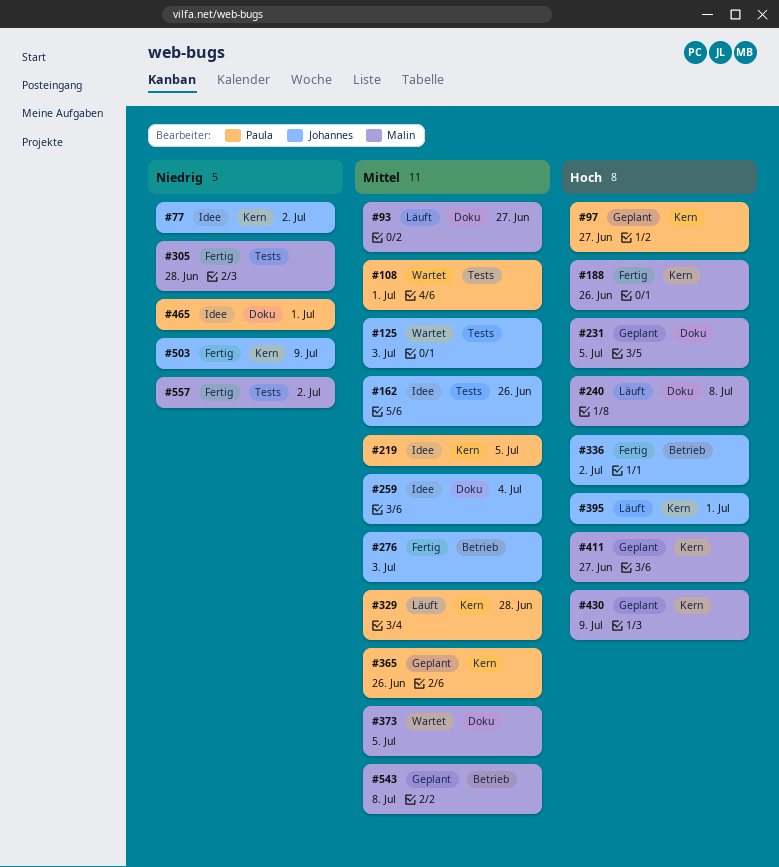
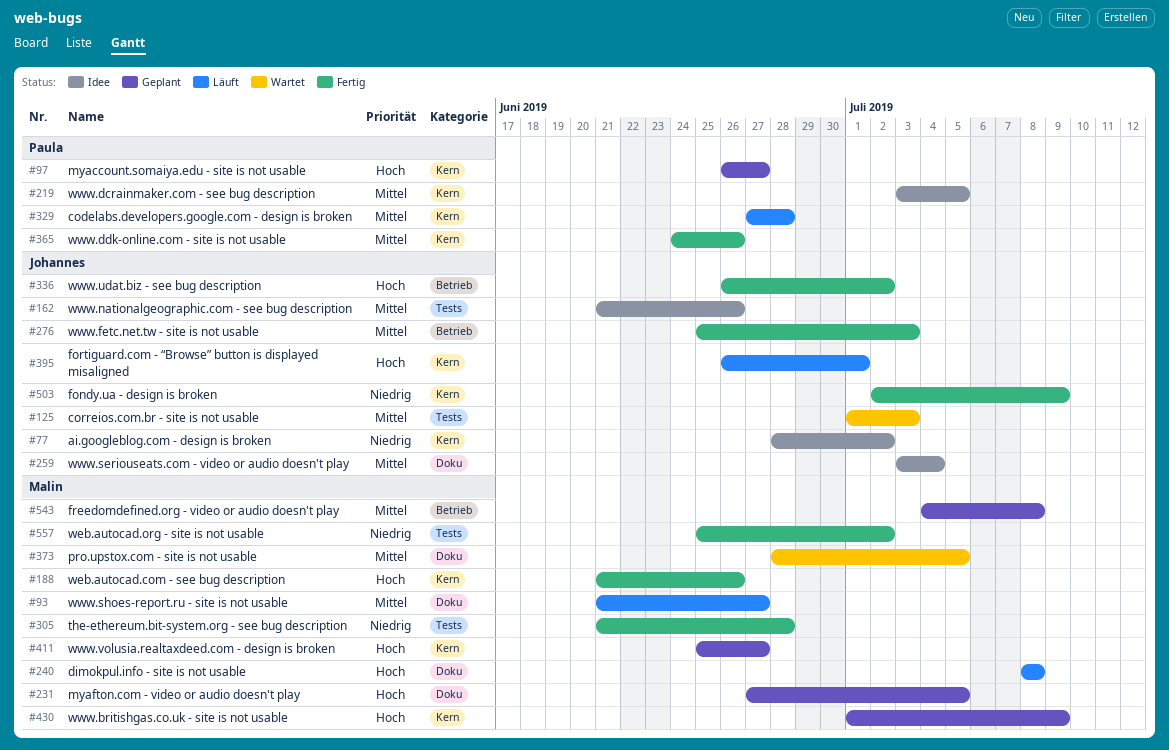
#108: present -> none
#365, status: Geplant -> Fertig
#465: present -> none

